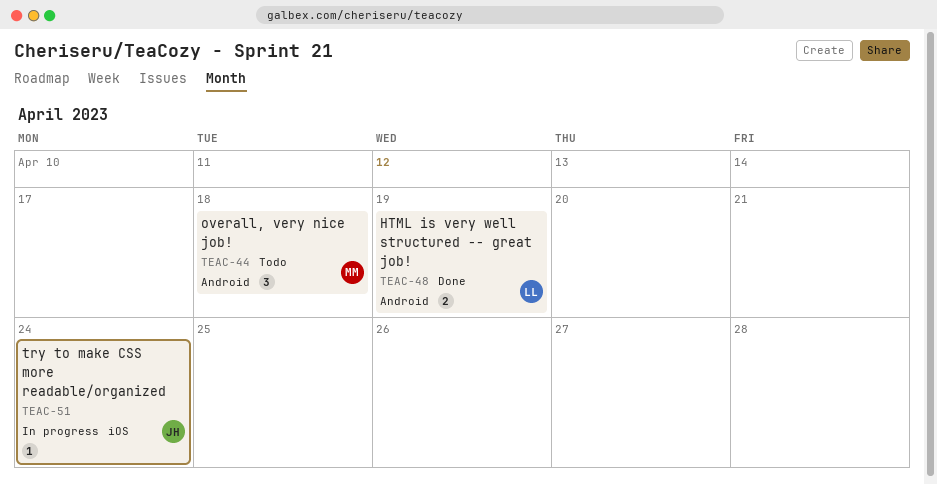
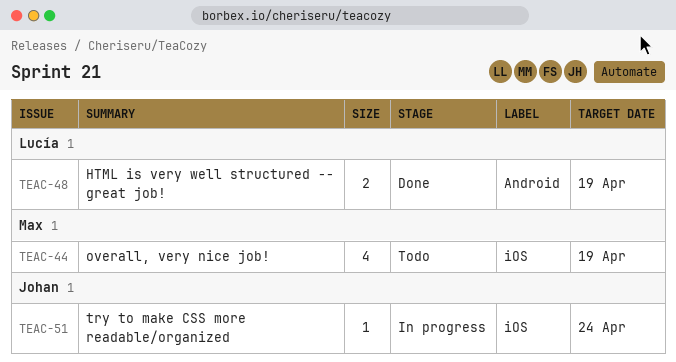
TEAC-44, label: Android -> iOS
TEAC-44, estimate: 3 -> 4
TEAC-44, due: Apr 18 -> Apr 19

